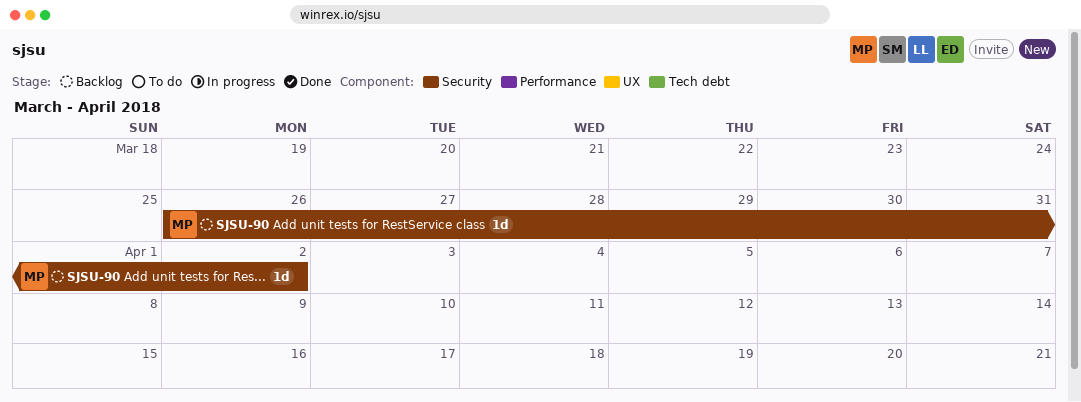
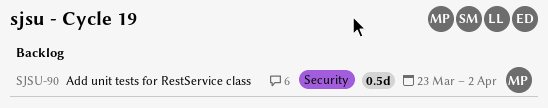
SJSU-90, estimate: 1d -> 0.5d
SJSU-90, start: Mar 26 -> Mar 23

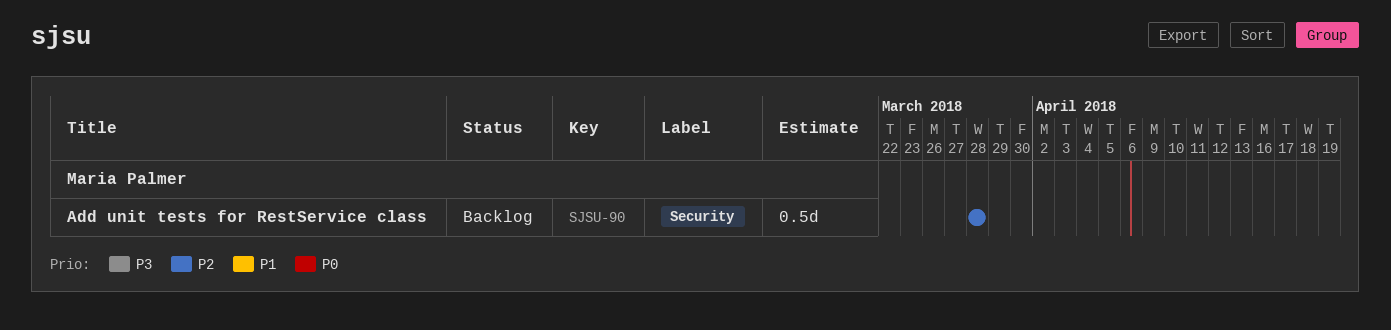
SJSU-90, start: Mar 23 -> Mar 28
SJSU-90, due: Apr 2 -> Mar 28

